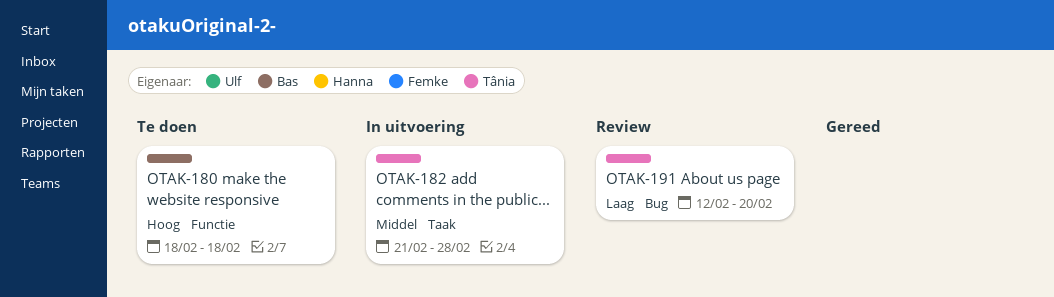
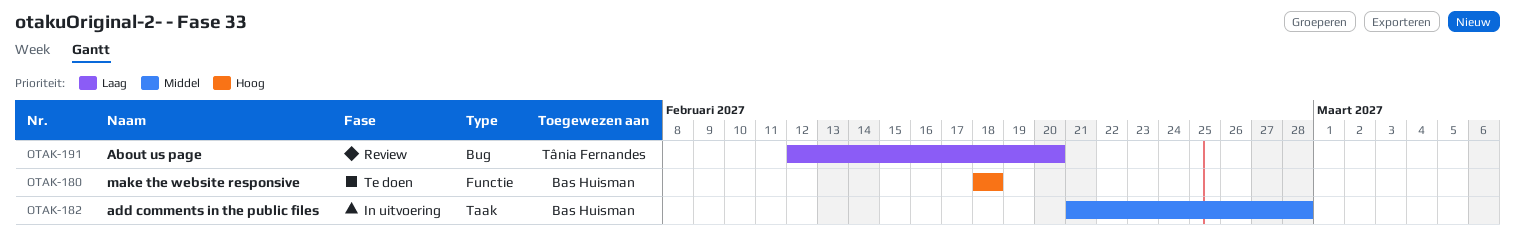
OTAK-182, owner: Tânia Fernandes -> Bas Huisman

